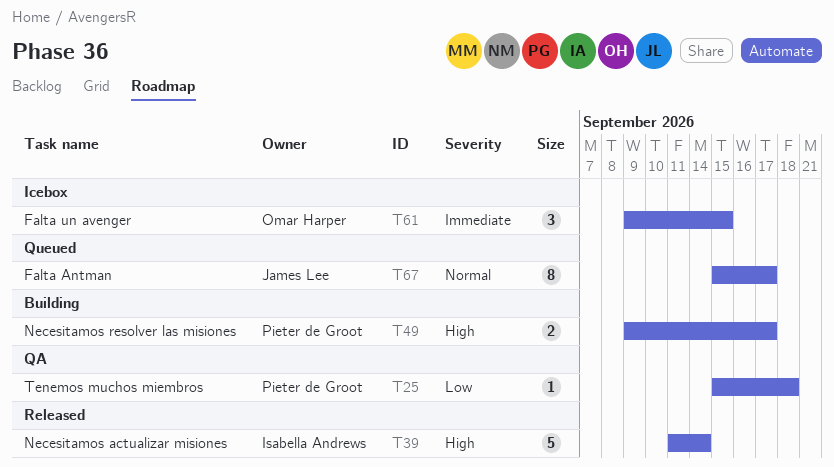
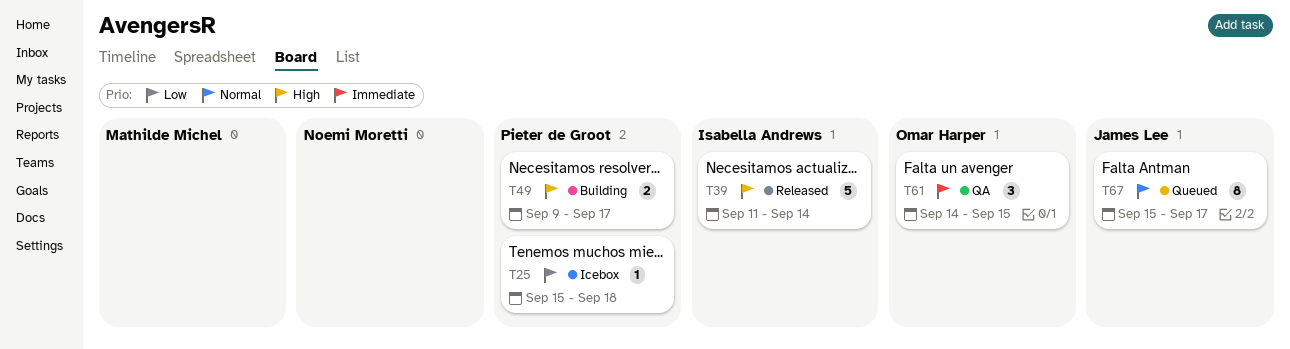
T25, status: QA -> Icebox
T61, status: Icebox -> QA
T61, start: Sep 9 -> Sep 14

